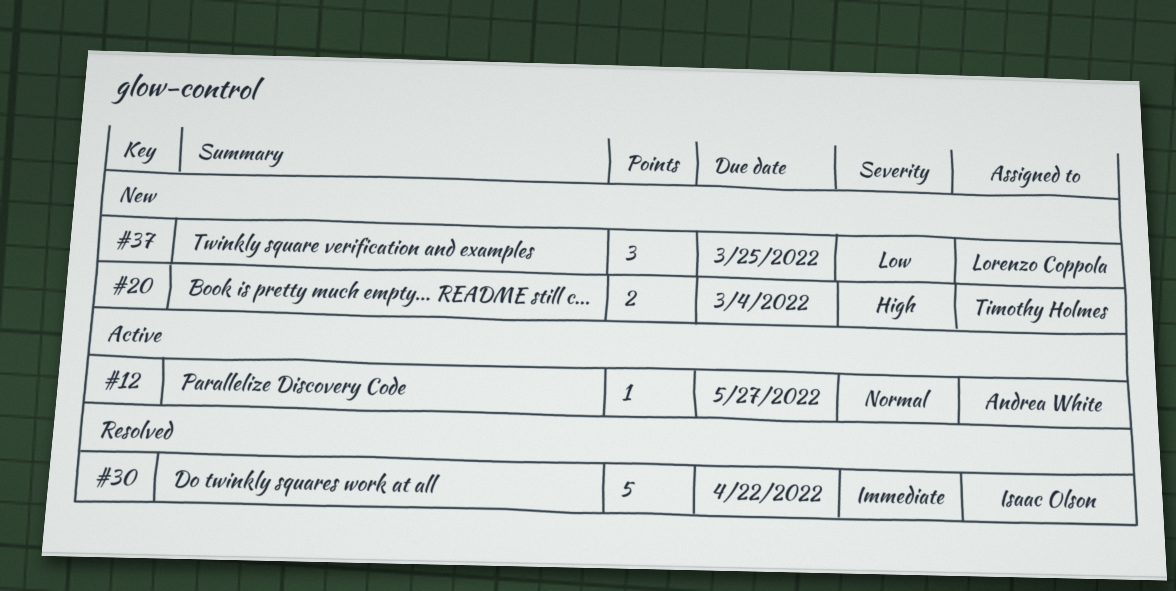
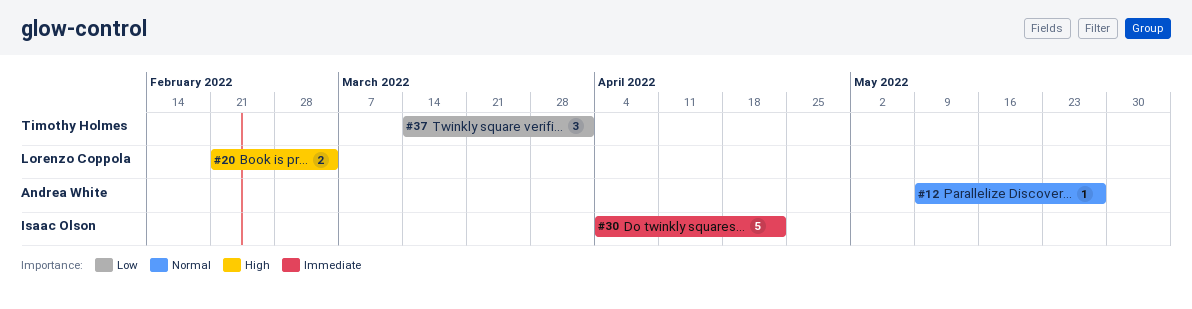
#20, owner: Timothy Holmes -> Lorenzo Coppola
#37, owner: Lorenzo Coppola -> Timothy Holmes
#37, due: Mar 25 -> Apr 1

